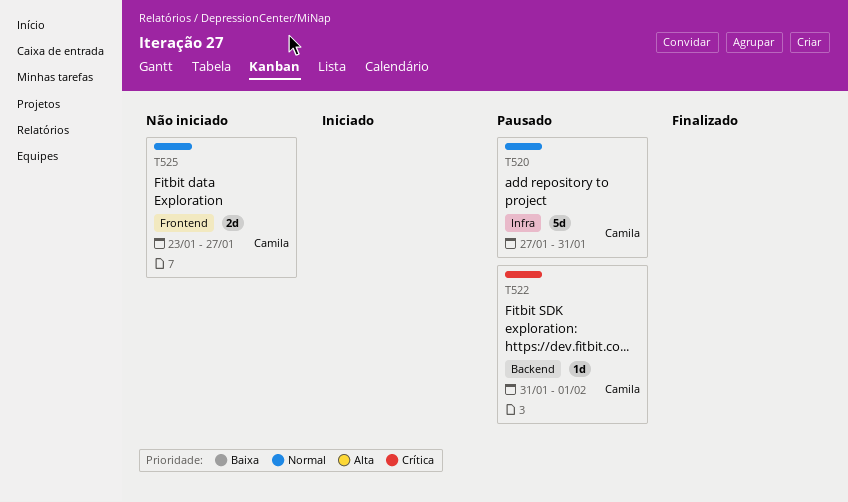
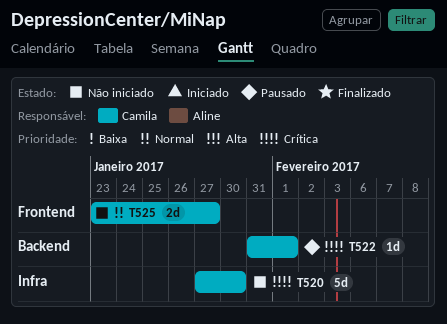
T520, status: Pausado -> Não iniciado
T520, priority: Normal -> Crítica
T520, due: Jan 31 -> Jan 30

